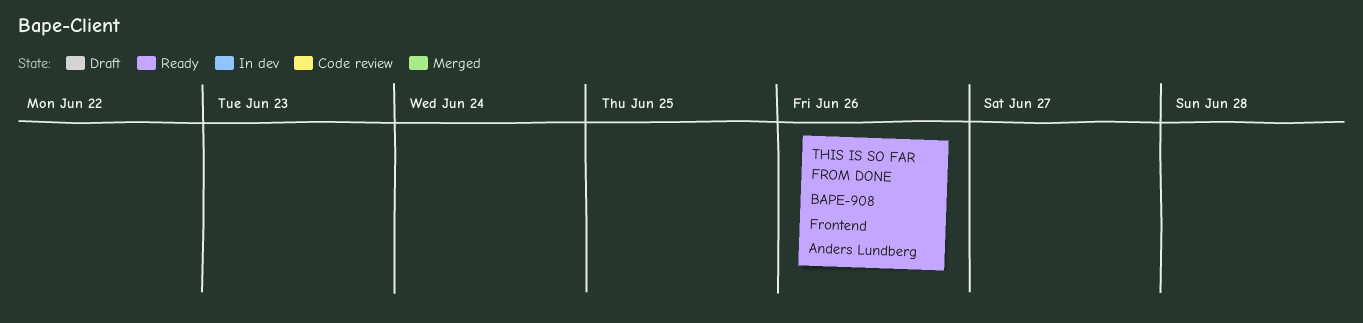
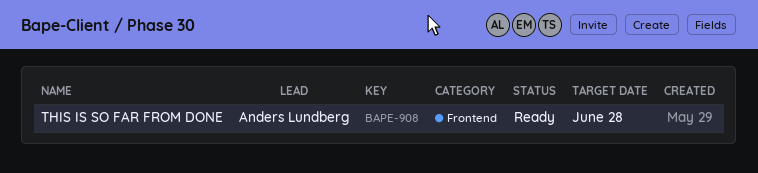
BAPE-908, due: Jun 26 -> Jun 28

